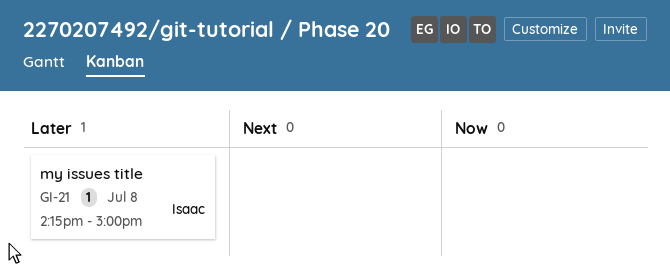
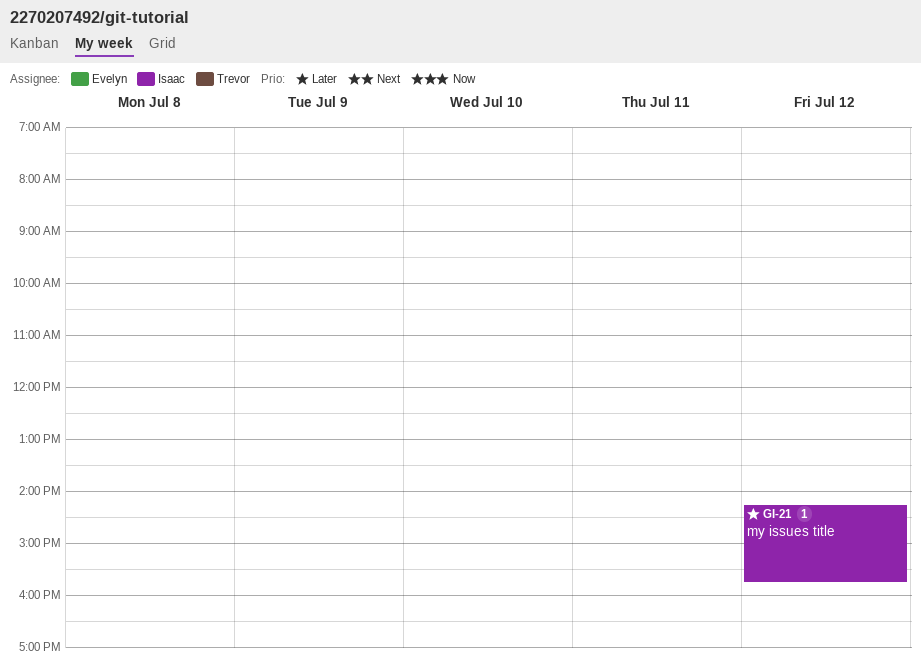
GI-21, day: Jul 8 -> Jul 12
GI-21, ends: 15:00 -> 15:45

